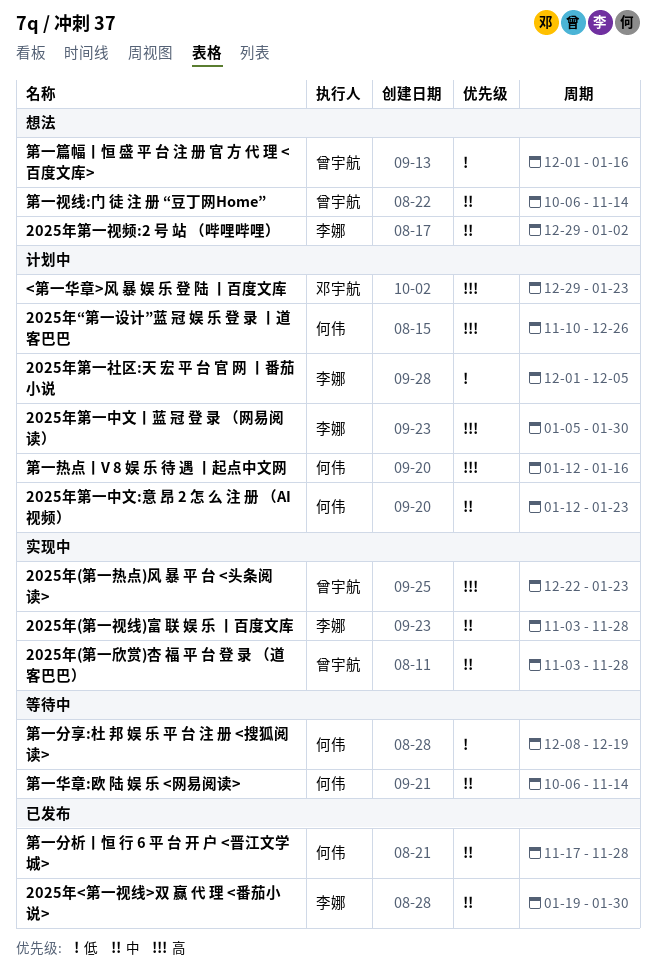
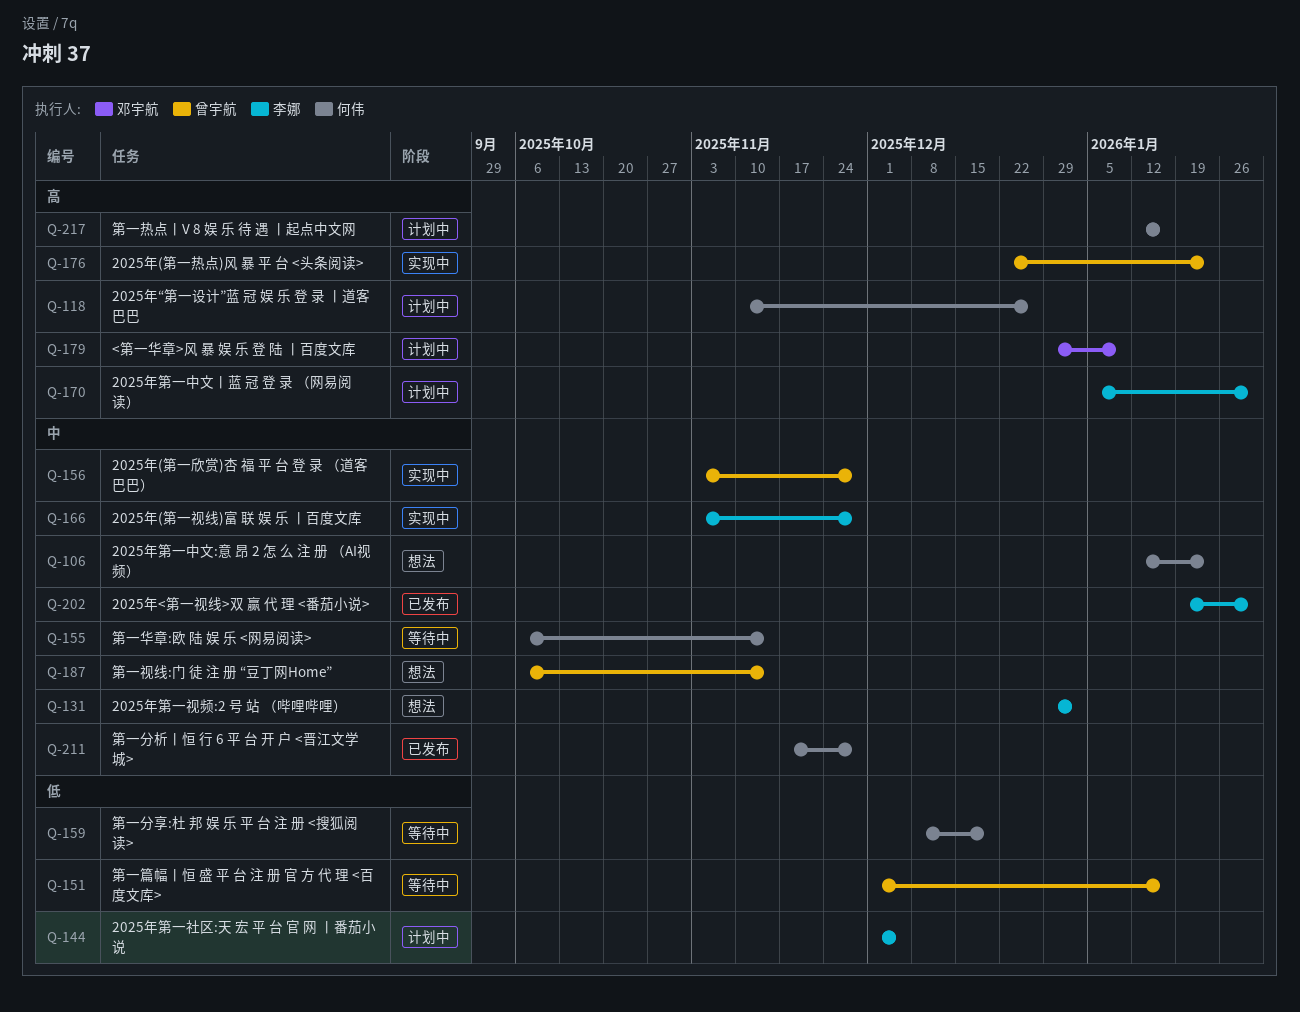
2025年第一中文:意 昂 2 怎 么 注 册 （AI视频）, status: 计划中 -> 想法
<第一华章>风 暴 娱 乐 登 陆 丨百度文库, due: Jan 23 -> Jan 9
第一篇幅丨恒 盛 平 台 注 册 官 方 代 理 <百度文库>, status: 想法 -> 等待中

